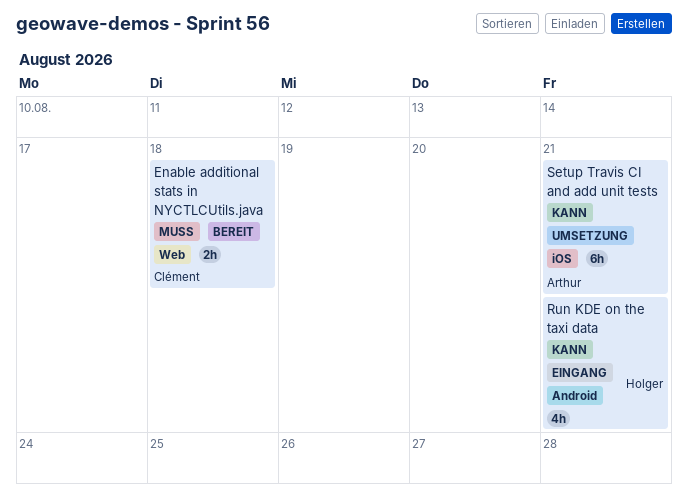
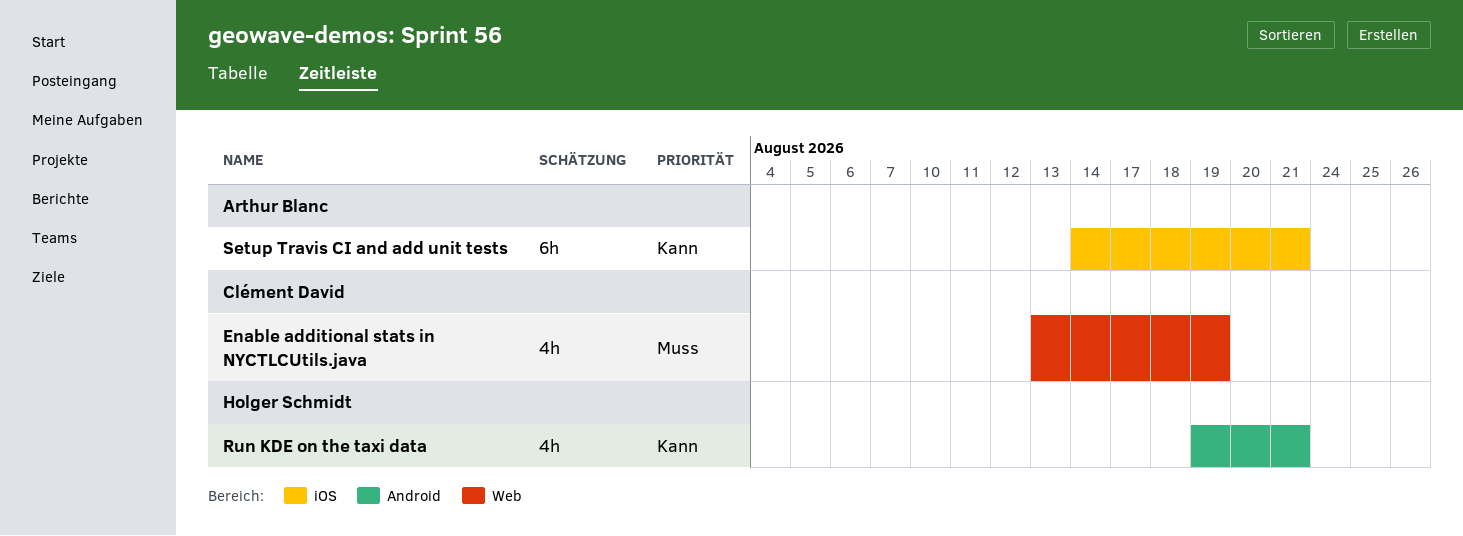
Enable additional stats in NYCTLCUtils.java, estimate: 2h -> 4h
Enable additional stats in NYCTLCUtils.java, due: Aug 18 -> Aug 19

